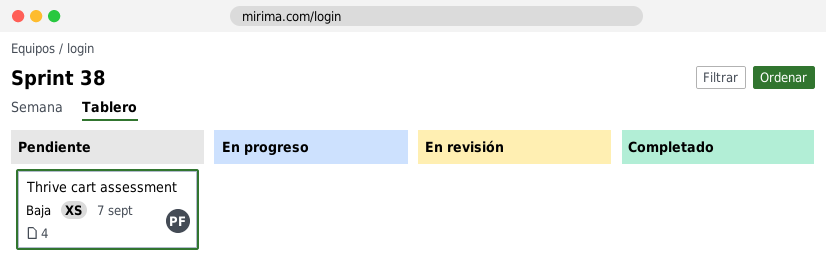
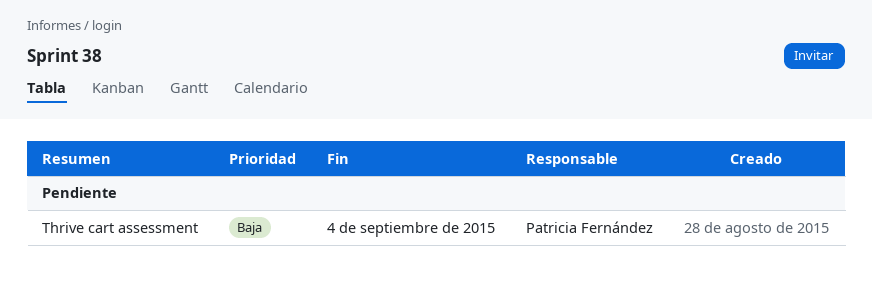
Thrive cart assessment, due: Sep 7 -> Sep 4

